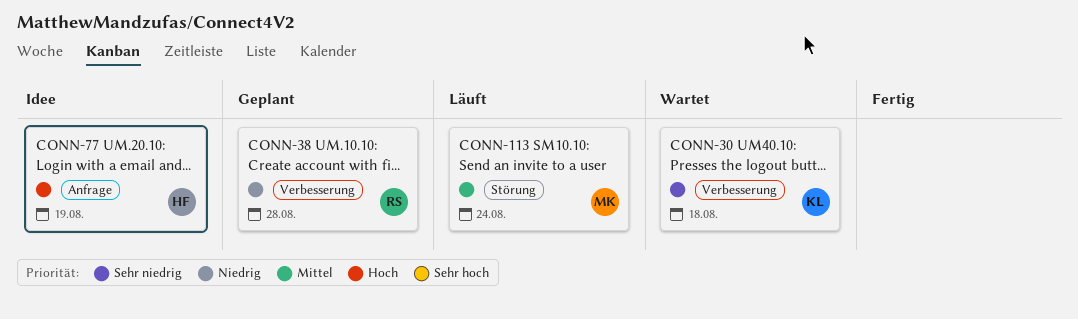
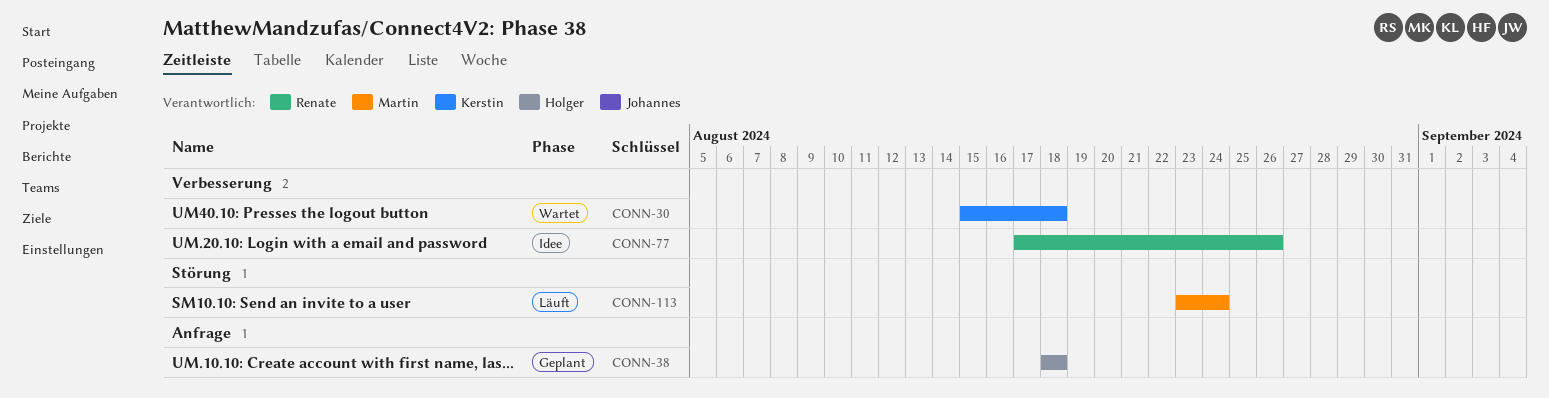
CONN-38, owner: Renate -> Holger
CONN-38, label: Verbesserung -> Anfrage
CONN-38, due: Aug 28 -> Aug 18
CONN-77, owner: Holger -> Renate
CONN-77, label: Anfrage -> Verbesserung
CONN-77, due: Aug 19 -> Aug 26

